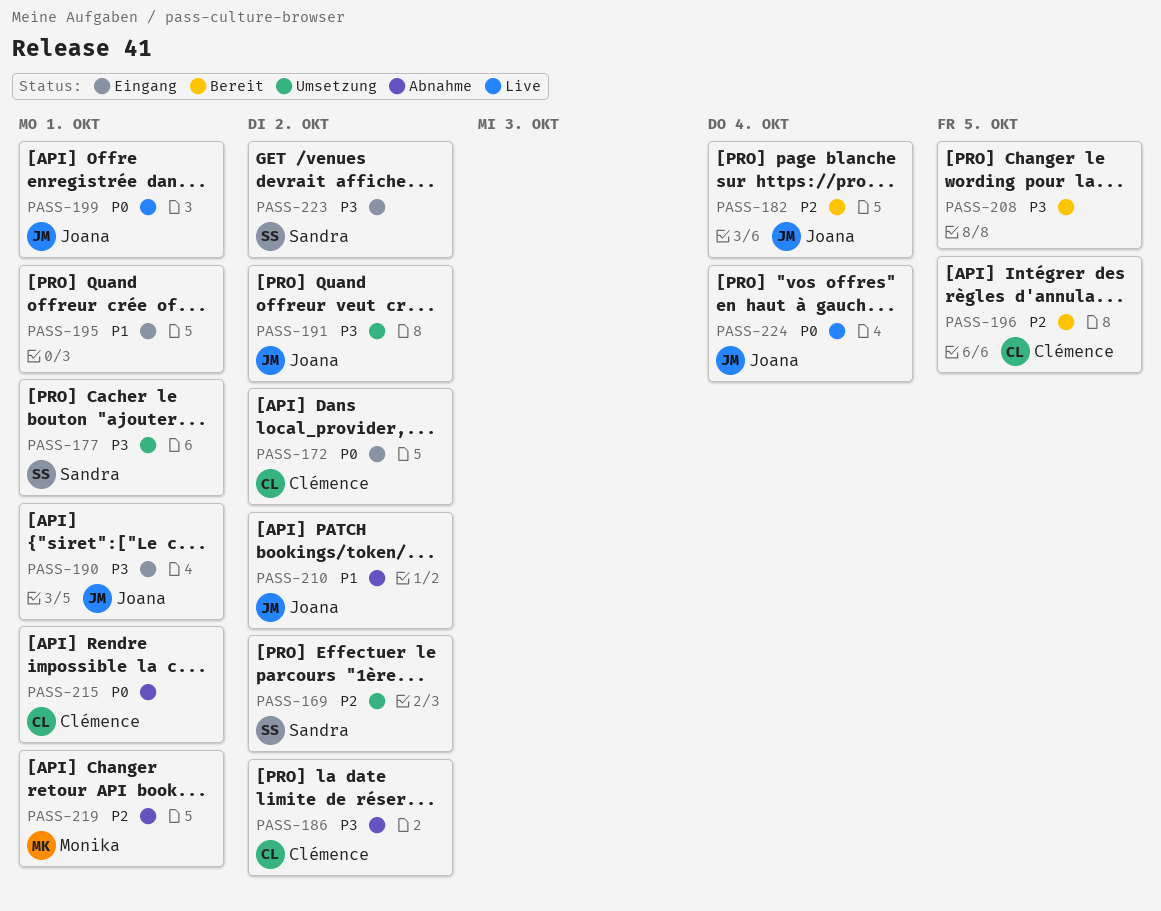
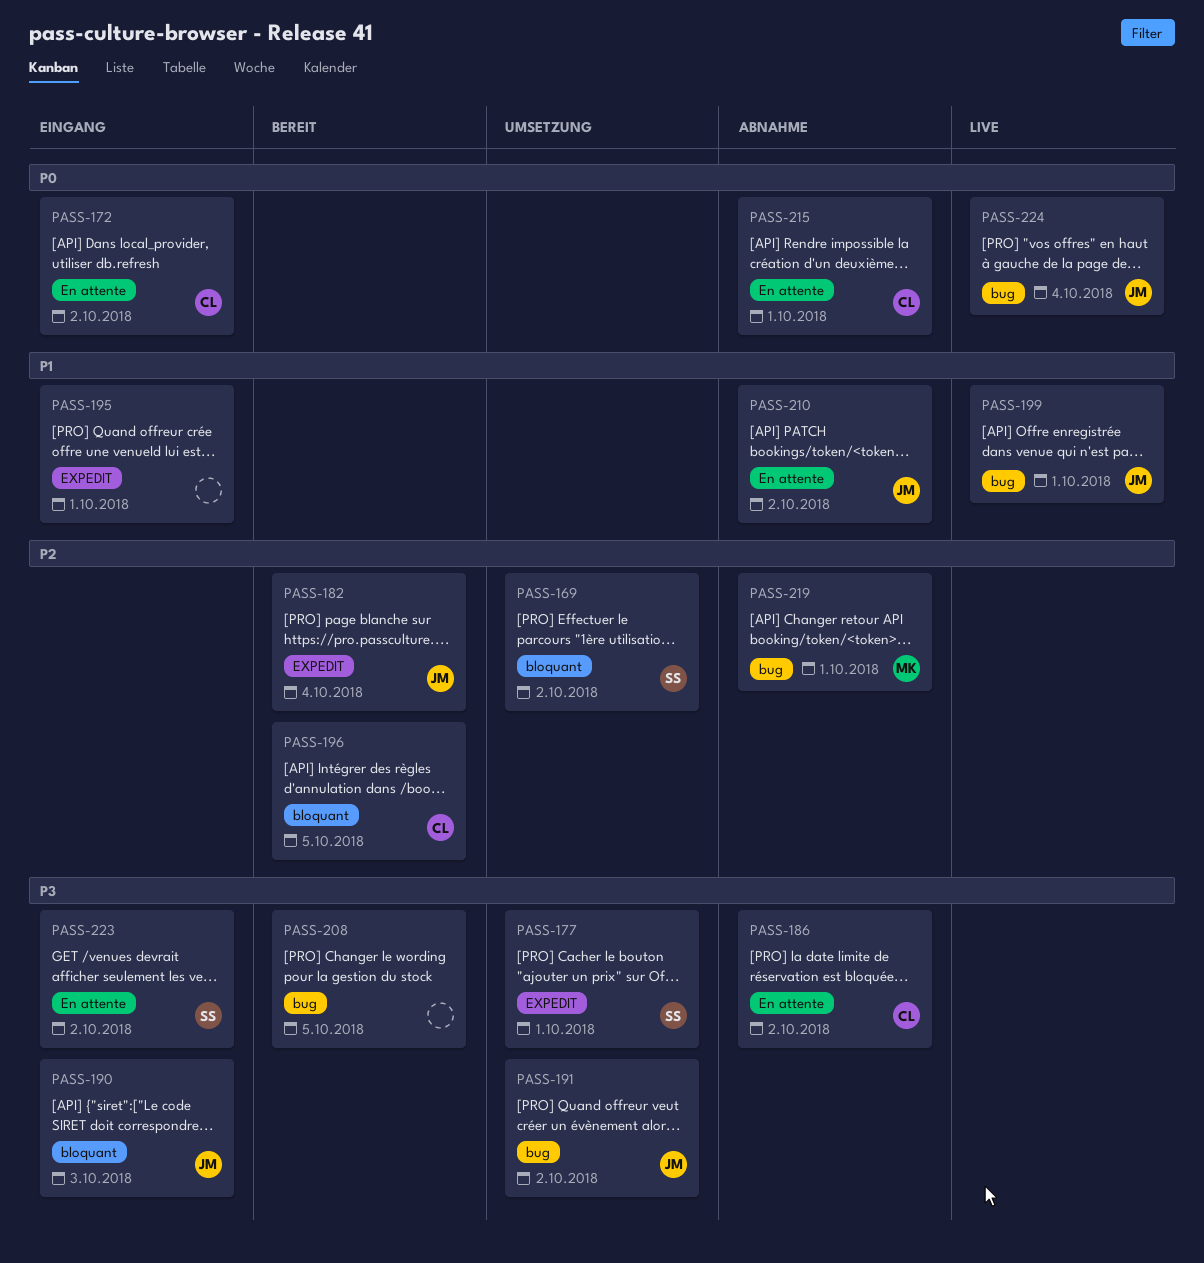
PASS-190, due: Oct 1 -> Oct 3
PASS-199, priority: P0 -> P1

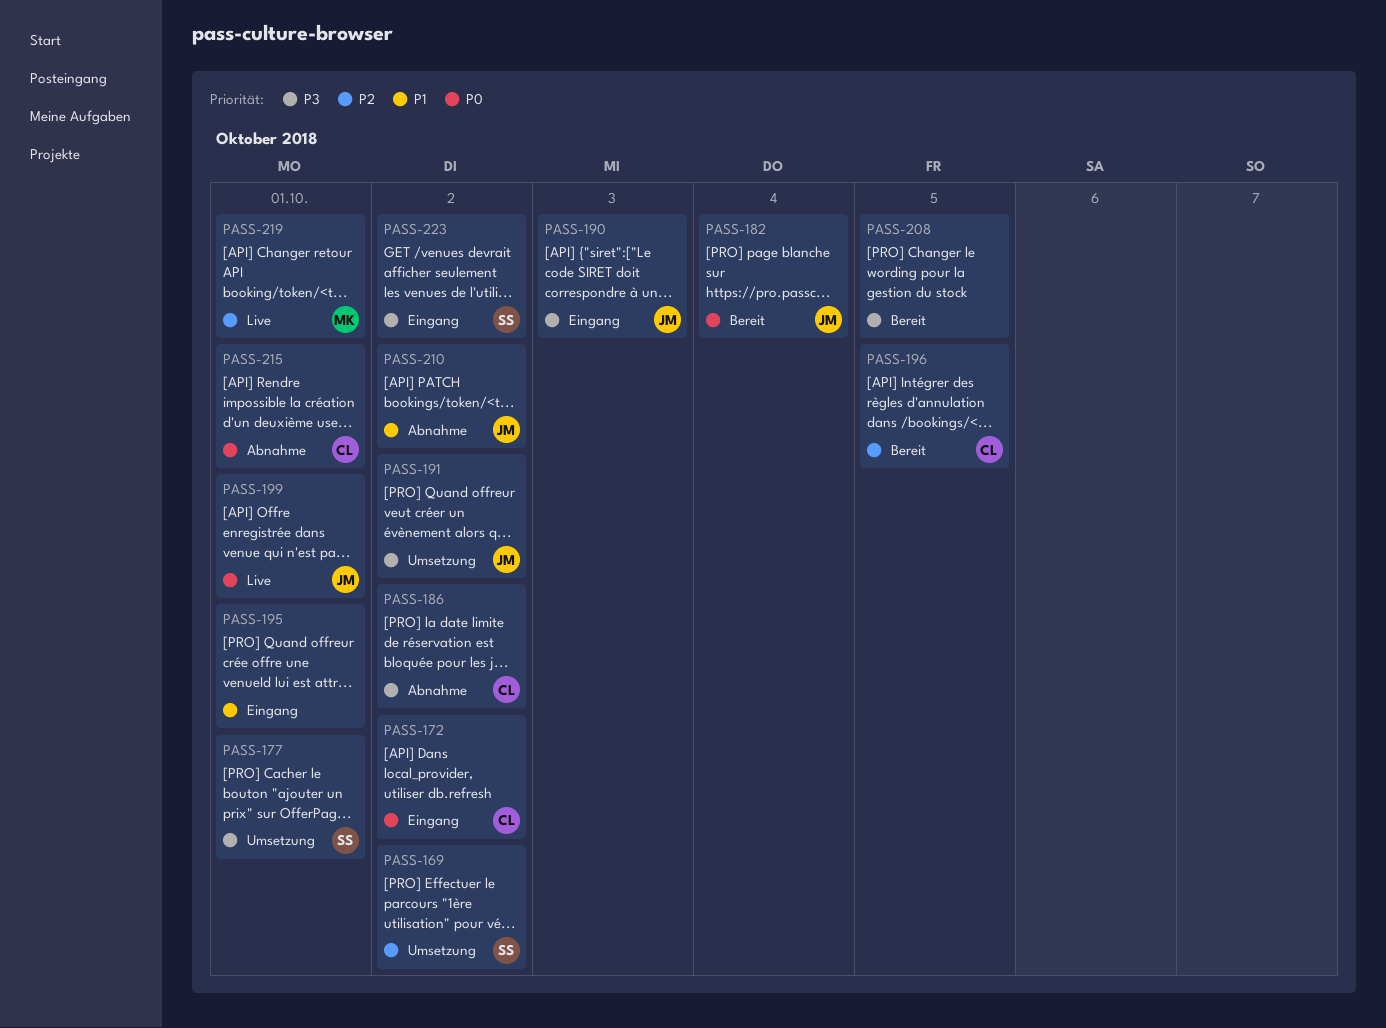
PASS-182, priority: P2 -> P0
PASS-199, priority: P1 -> P0
PASS-219, status: Abnahme -> Live
PASS-224: present -> none

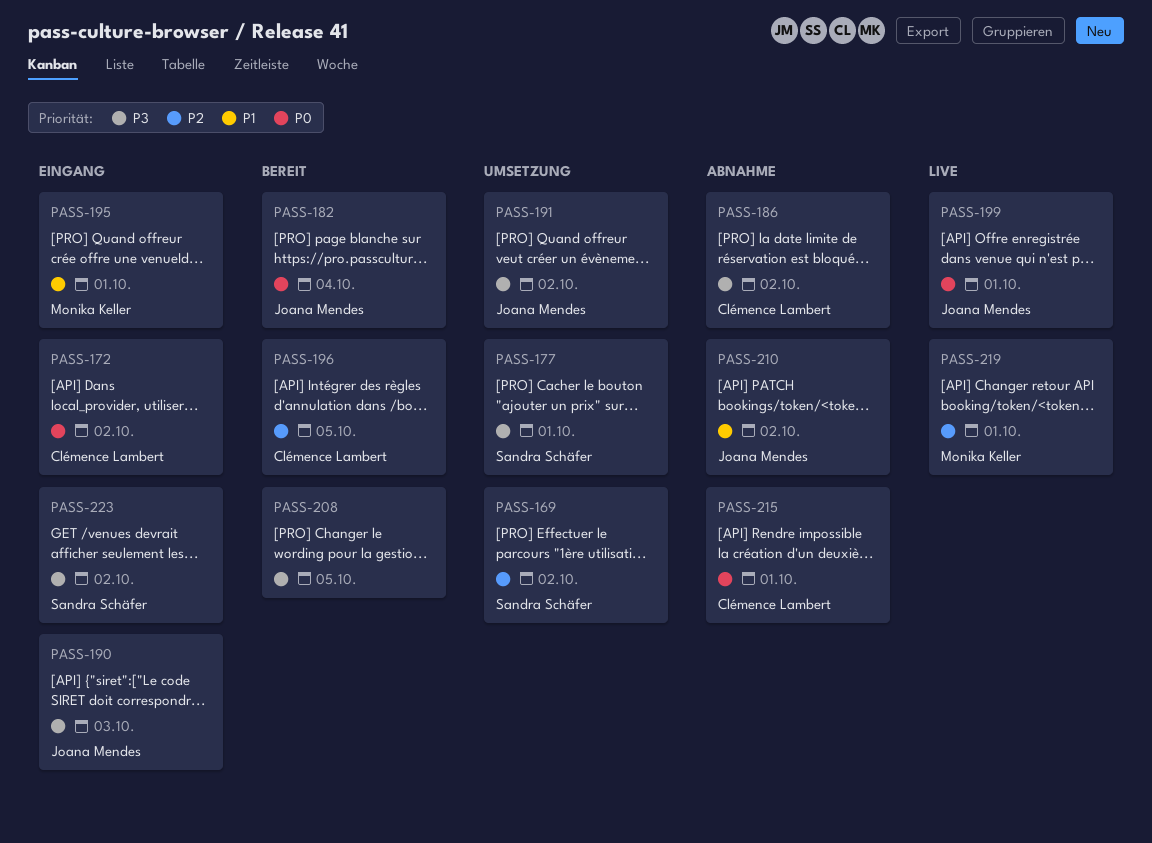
PASS-195, owner: none -> Monika Keller

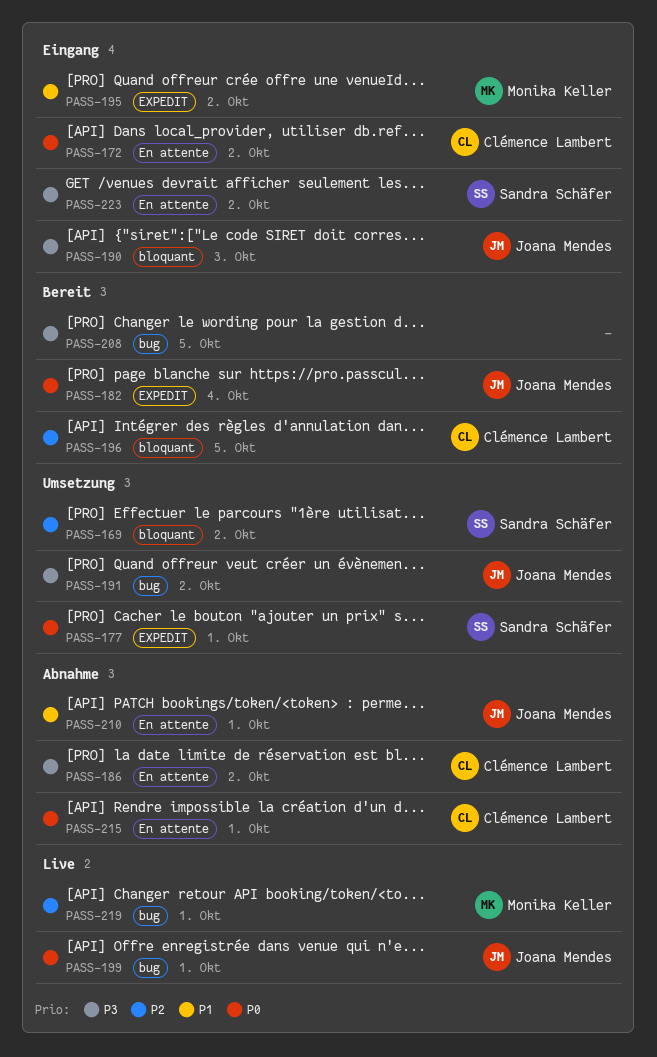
PASS-177, priority: P3 -> P0
PASS-195, due: Oct 1 -> Oct 2
PASS-210, due: Oct 2 -> Oct 1

